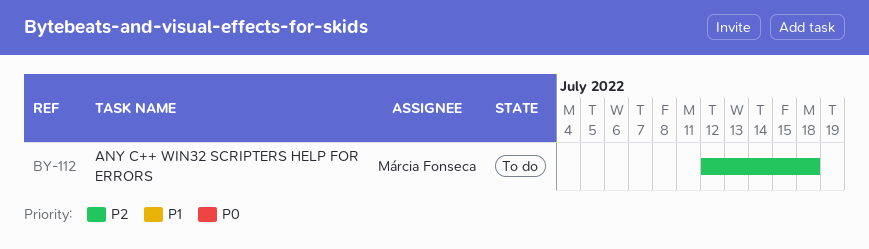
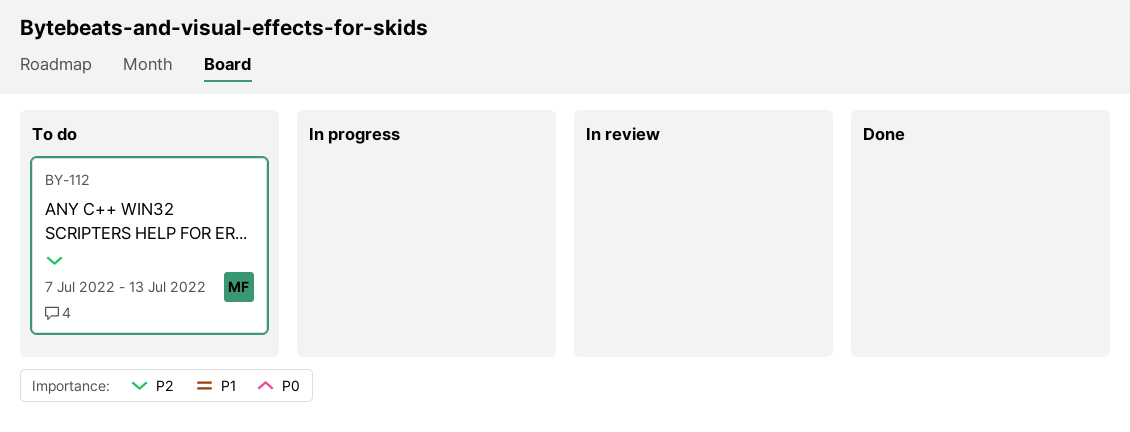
BY-112, start: Jul 12 -> Jul 7
BY-112, due: Jul 18 -> Jul 13

